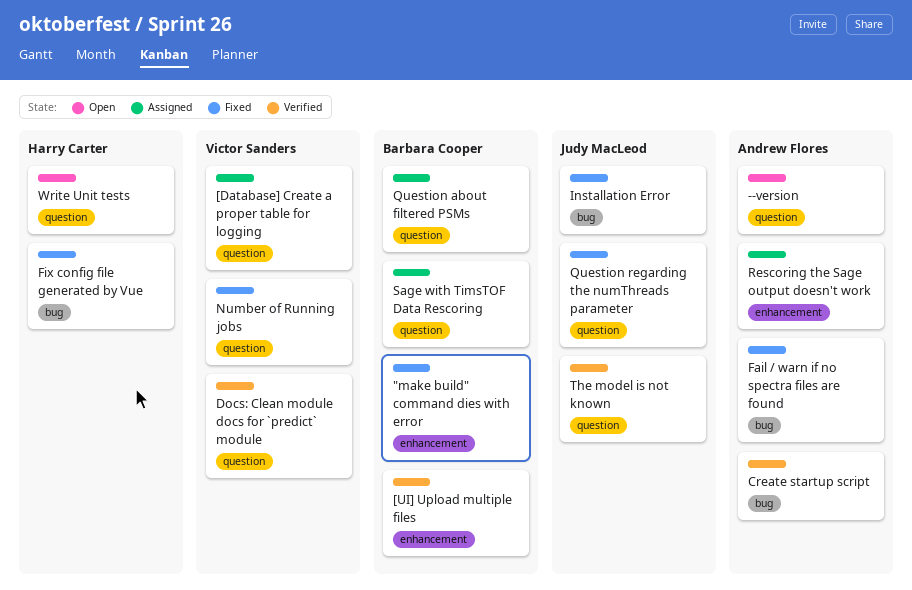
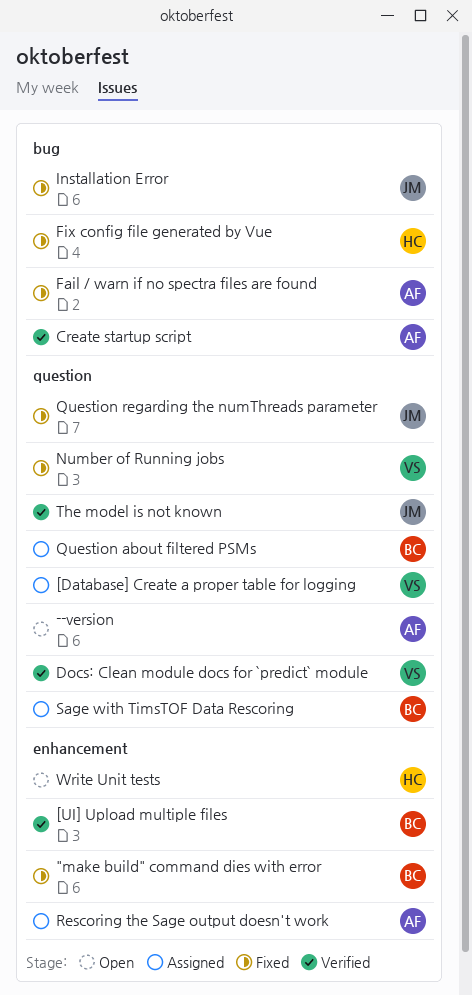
Write Unit tests, label: question -> enhancement

